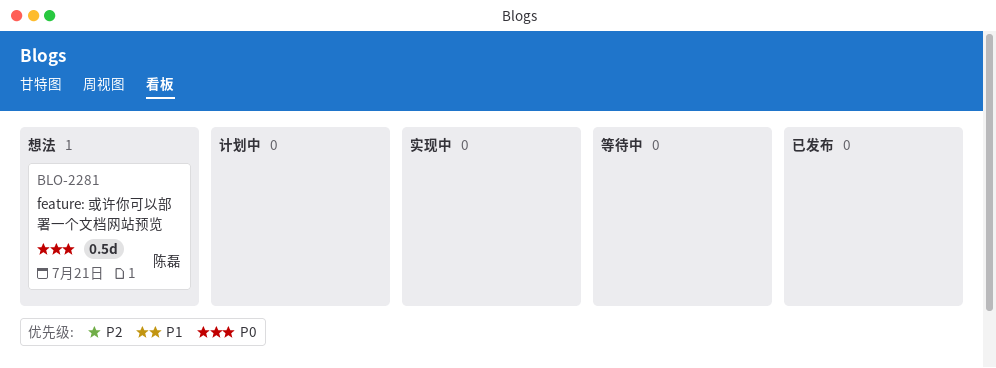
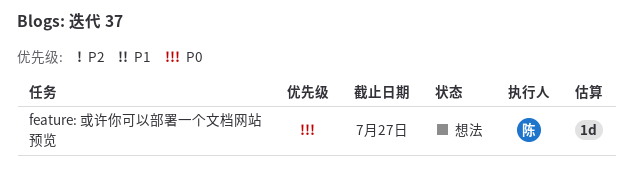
feature: 或许你可以部署一个文档网站预览, estimate: 0.5d -> 1d
feature: 或许你可以部署一个文档网站预览, due: Jul 21 -> Jul 27

